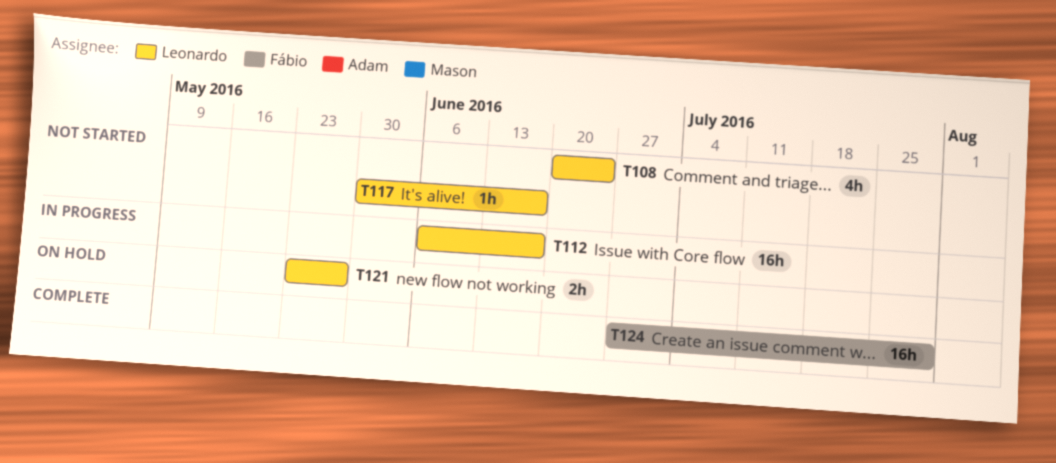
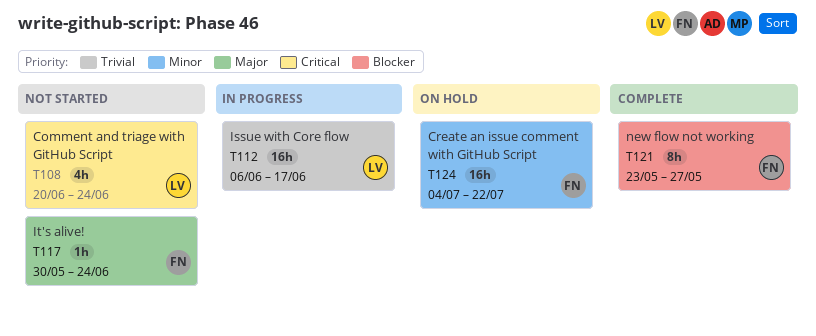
T117, owner: Leonardo -> Fábio
T117, due: Jun 17 -> Jun 24
T121, status: On hold -> Complete
T121, owner: Leonardo -> Fábio
T121, estimate: 2h -> 8h
T124, status: Complete -> On hold
T124, start: Jun 27 -> Jul 4
T124, due: Jul 29 -> Jul 22

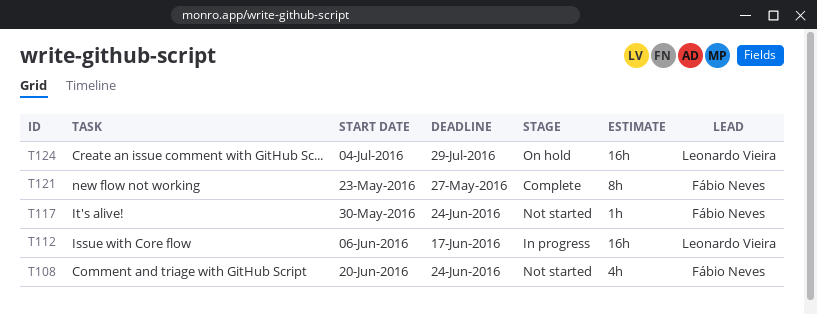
T108, owner: Leonardo Vieira -> Fábio Neves
T124, owner: Fábio Neves -> Leonardo Vieira
T124, due: Jul 22 -> Jul 29

